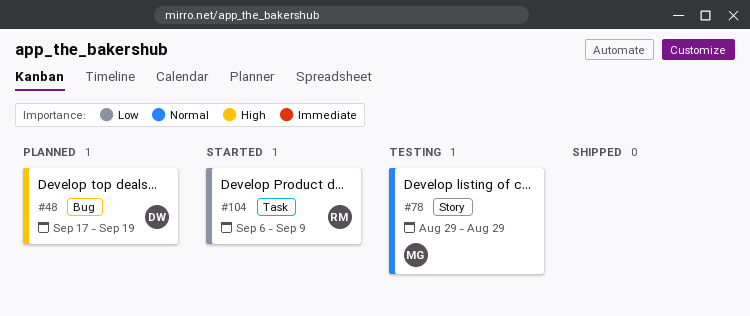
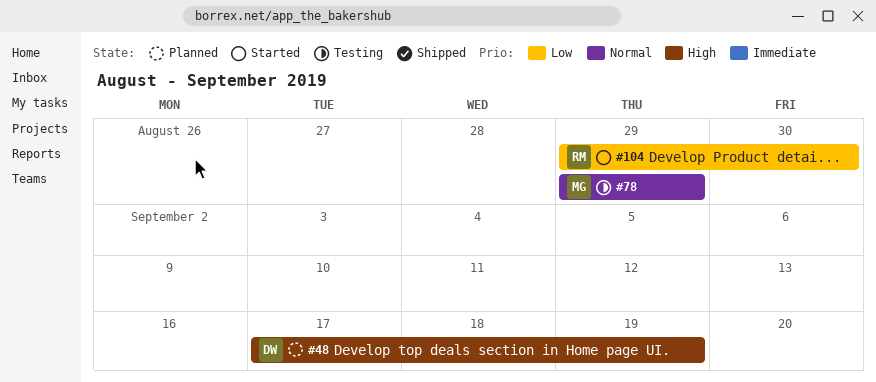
#104, start: Sep 6 -> Aug 29
#104, due: Sep 9 -> Aug 30

